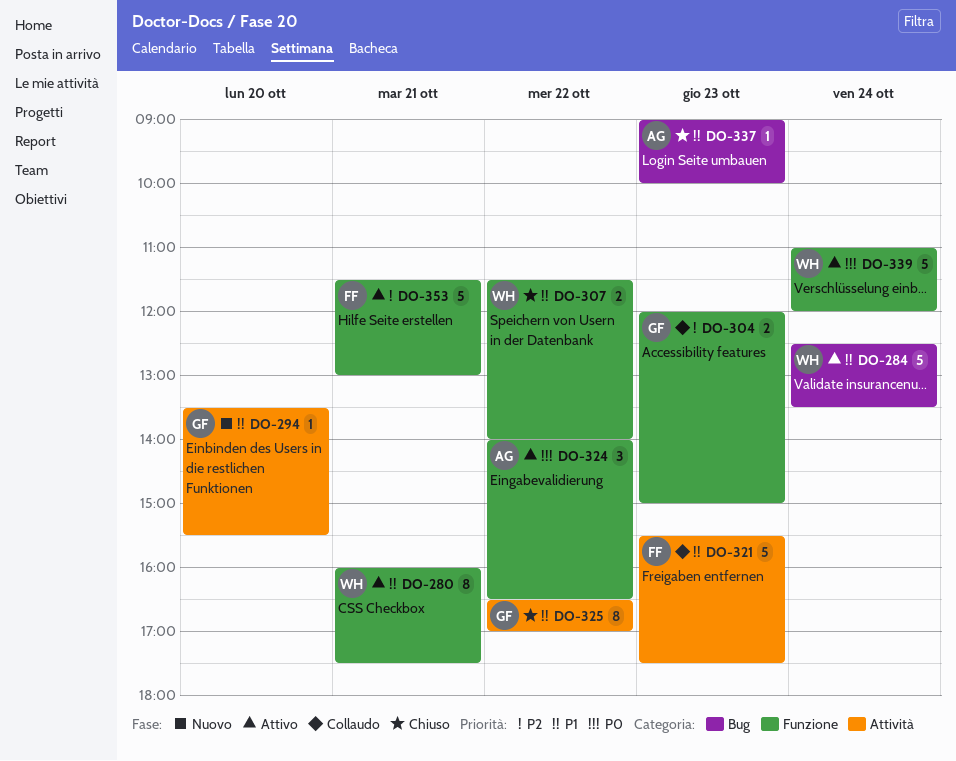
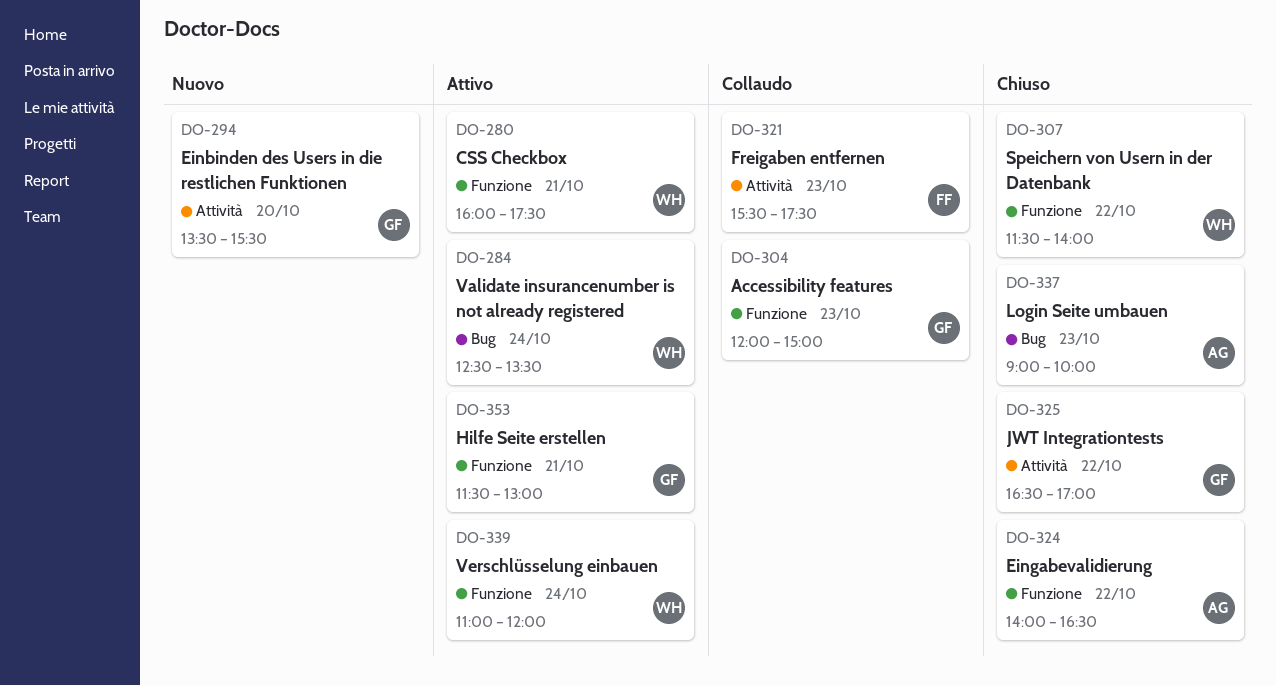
DO-324, status: Attivo -> Chiuso
DO-353, owner: FF -> GF

